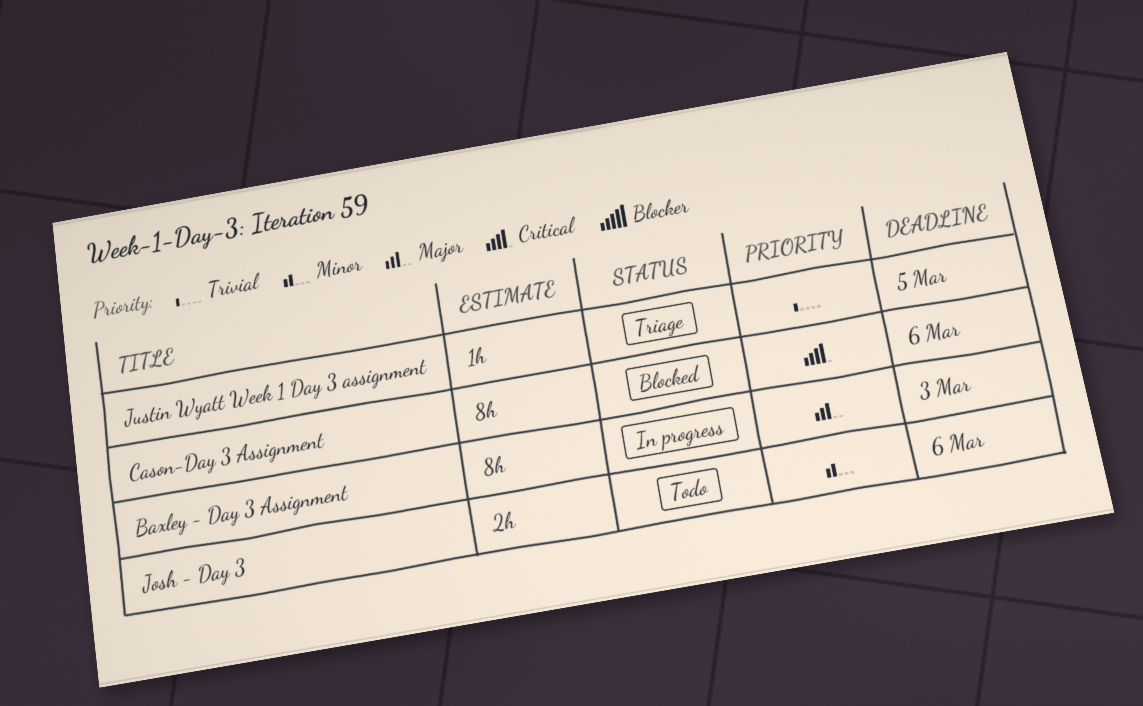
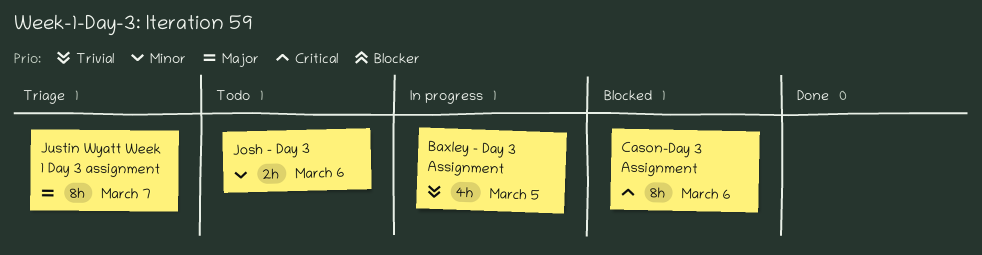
Baxley - Day 3 Assignment, priority: Major -> Trivial
Baxley - Day 3 Assignment, estimate: 8h -> 4h
Baxley - Day 3 Assignment, due: Mar 3 -> Mar 5
Justin Wyatt Week 1 Day 3 assignment, priority: Trivial -> Major
Justin Wyatt Week 1 Day 3 assignment, estimate: 1h -> 8h
Justin Wyatt Week 1 Day 3 assignment, due: Mar 5 -> Mar 7

